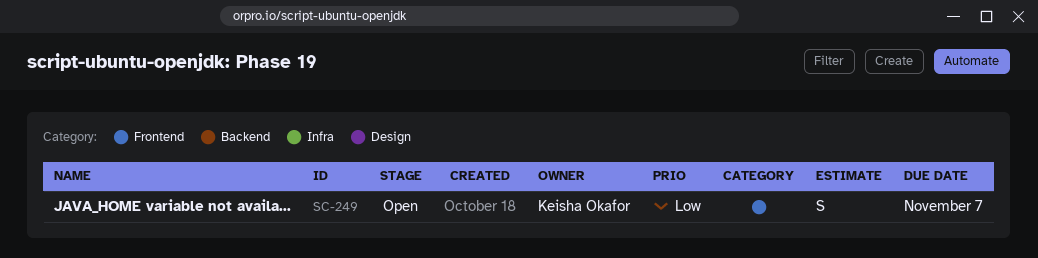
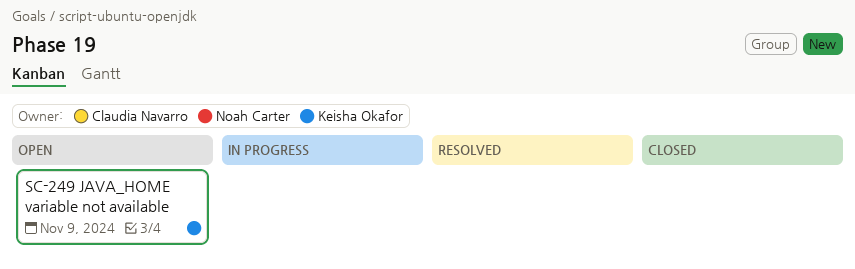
SC-249, due: Nov 7 -> Nov 9

